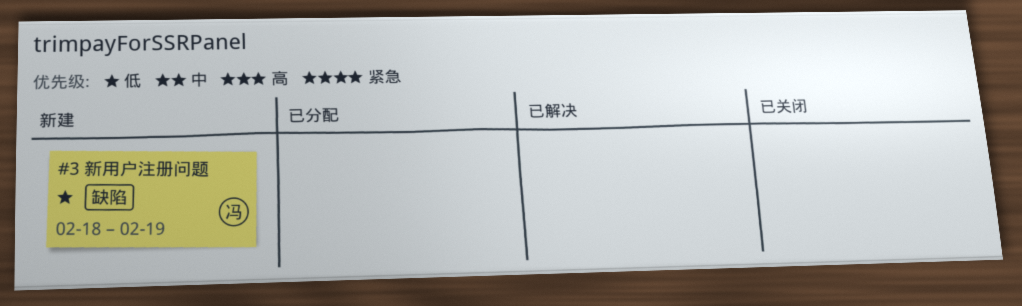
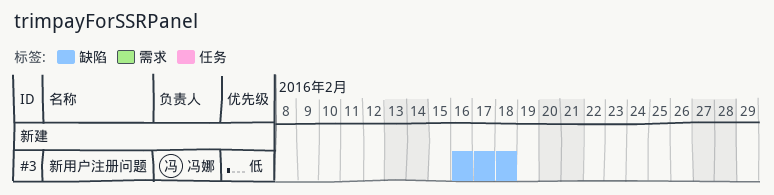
#3, start: Feb 18 -> Feb 16
#3, due: Feb 19 -> Feb 18

